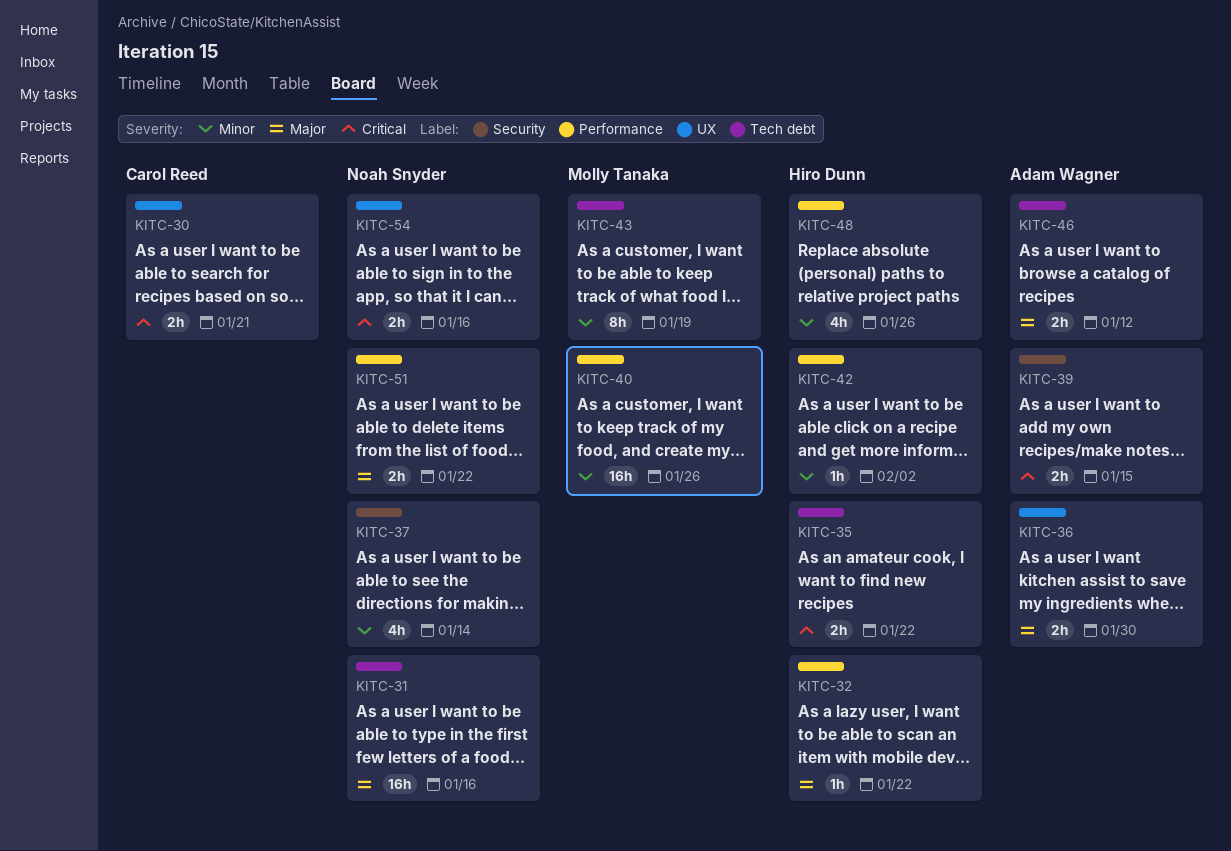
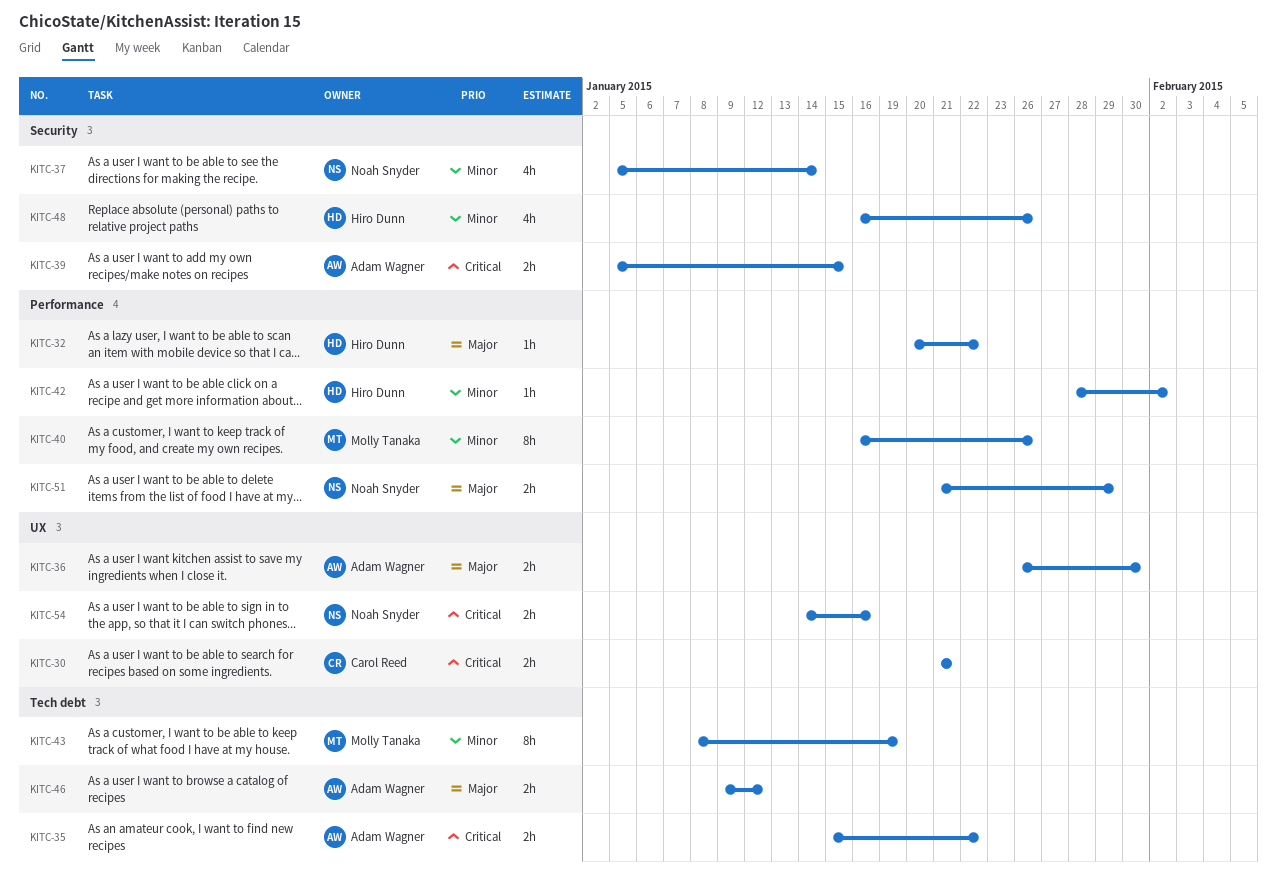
KITC-31: present -> none
KITC-35, owner: Hiro Dunn -> Adam Wagner
KITC-40, estimate: 16h -> 8h
KITC-48, label: Performance -> Security
KITC-51, due: Jan 22 -> Jan 29

